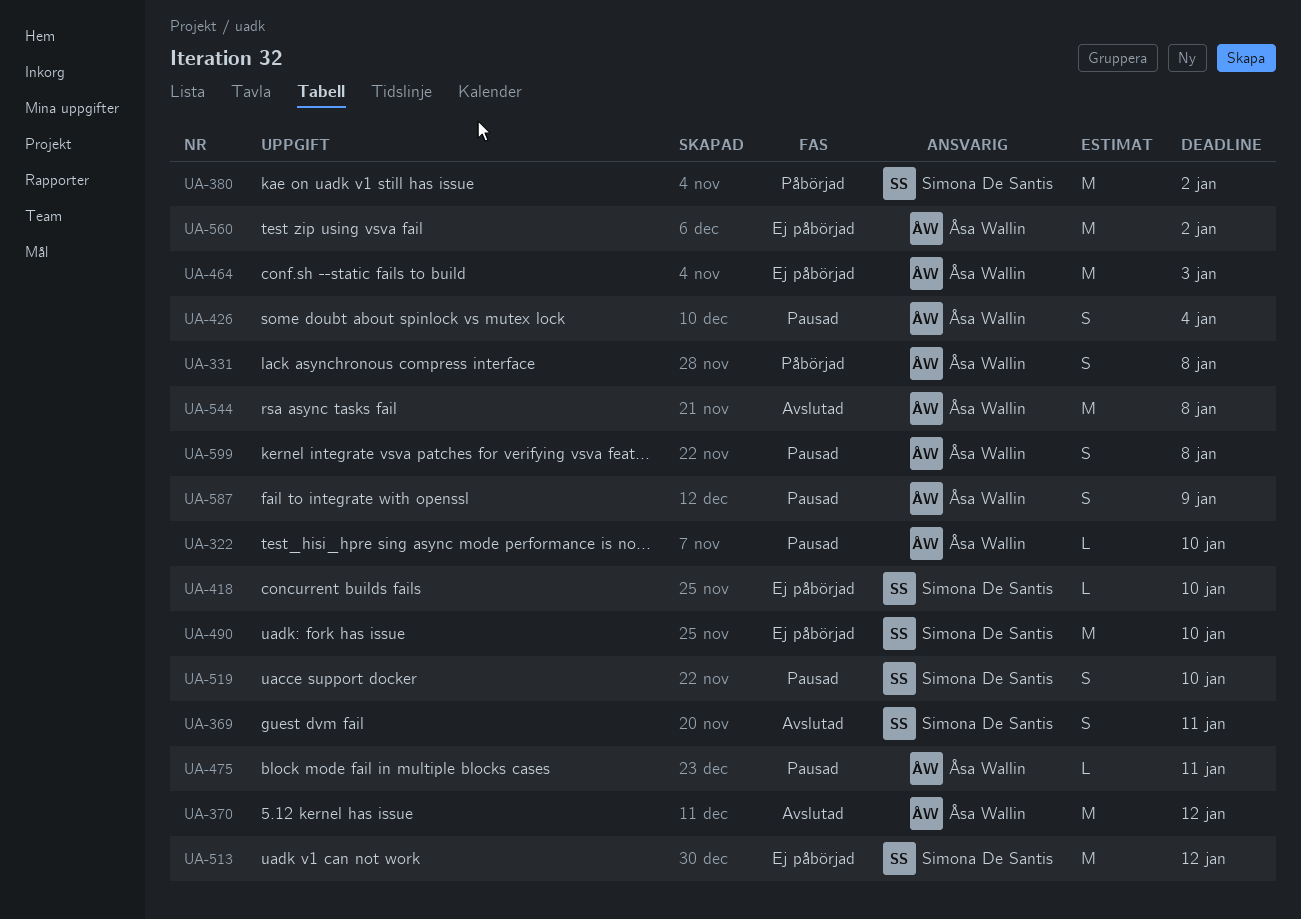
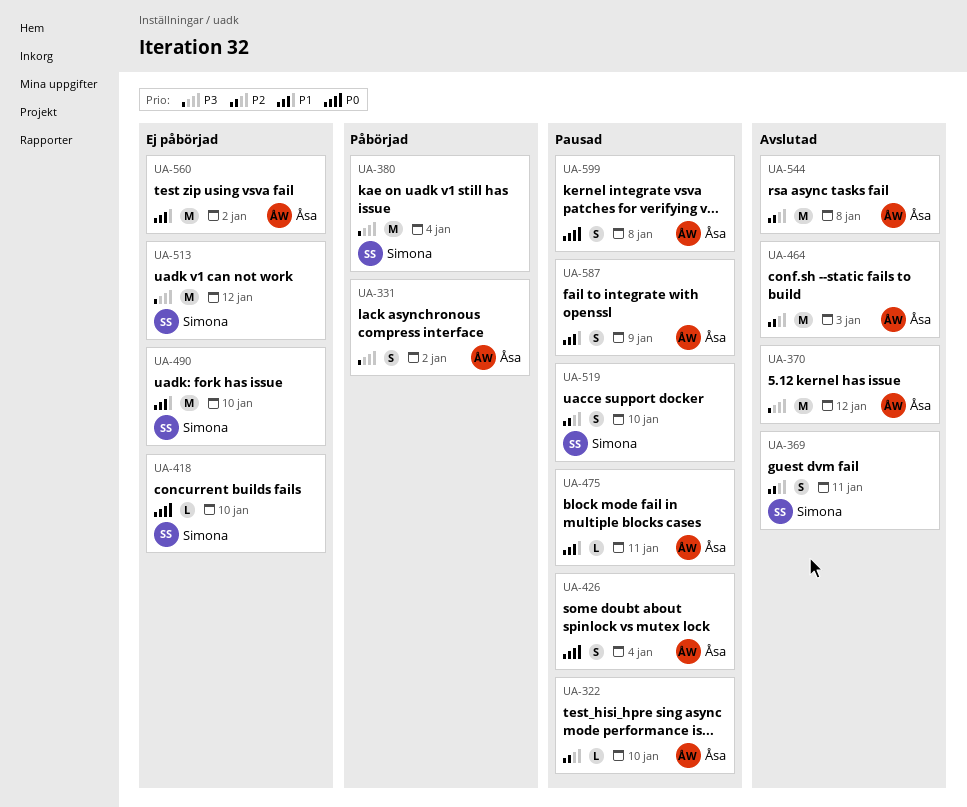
UA-331, due: Jan 8 -> Jan 2
UA-380, due: Jan 2 -> Jan 4
UA-464, status: Ej påbörjad -> Avslutad

